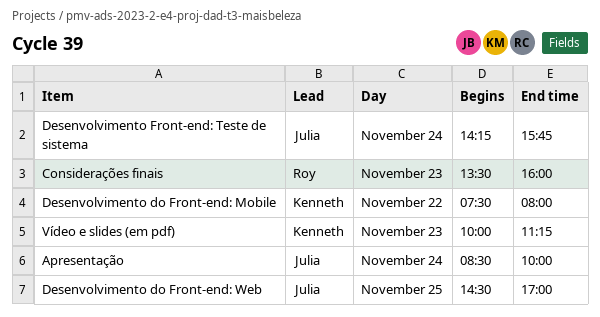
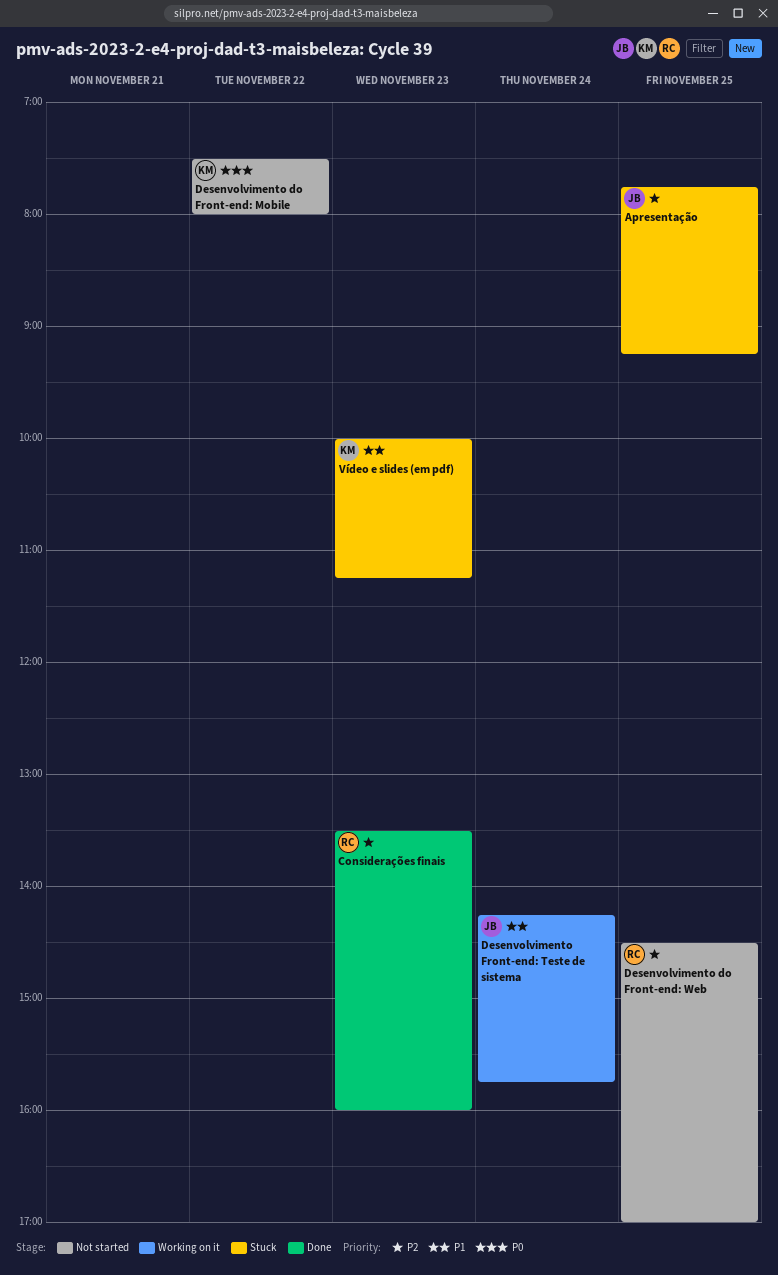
Apresentação, day: Nov 24 -> Nov 25
Apresentação, begins: 08:30 -> 07:45
Apresentação, ends: 10:00 -> 09:15
Desenvolvimento do Front-end: Web, owner: Julia -> Roy

